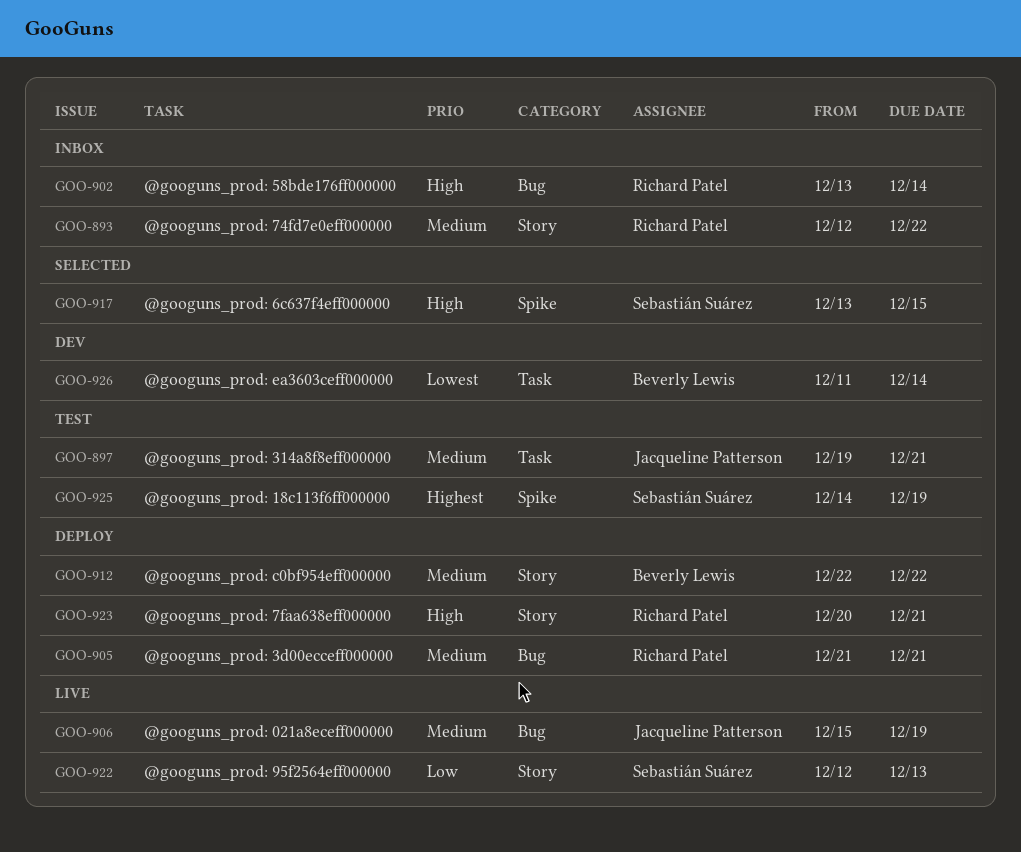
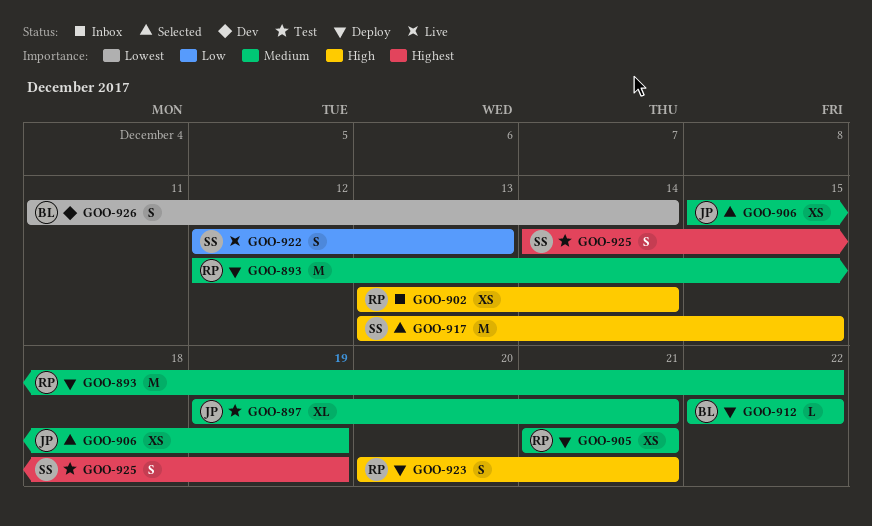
GOO-893, status: Inbox -> Deploy
GOO-906, status: Live -> Selected

